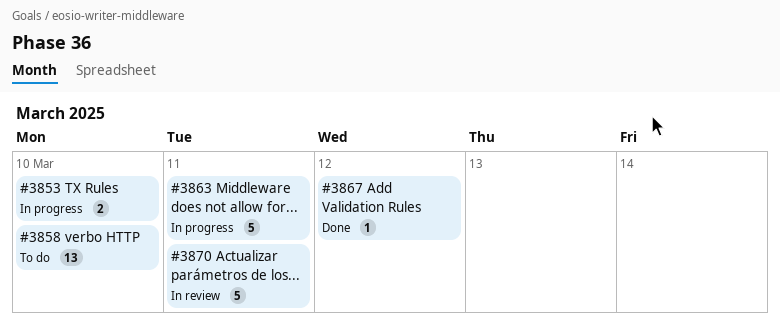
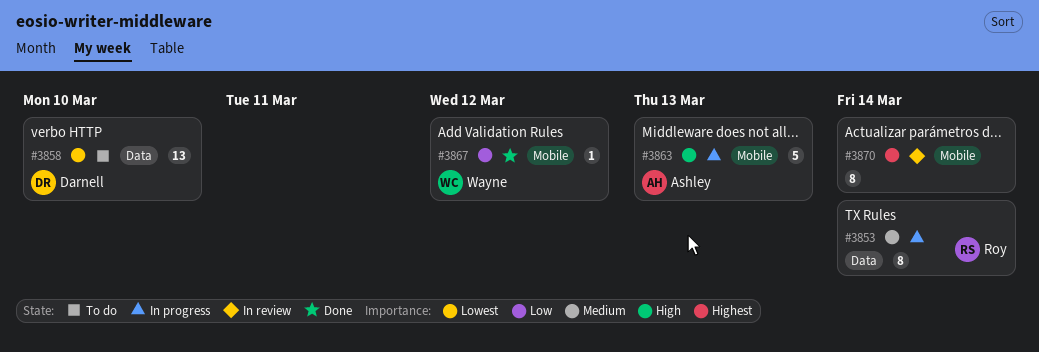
#3853, estimate: 2 -> 8
#3853, due: Mar 10 -> Mar 14
#3863, due: Mar 11 -> Mar 13
#3870, estimate: 5 -> 8
#3870, due: Mar 11 -> Mar 14

